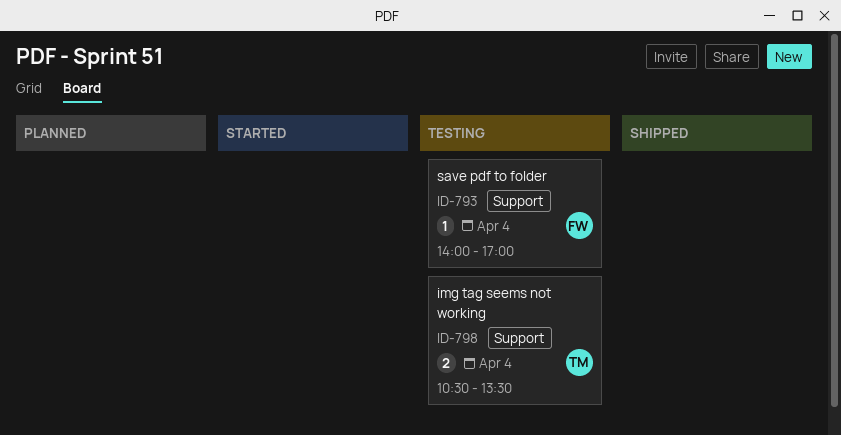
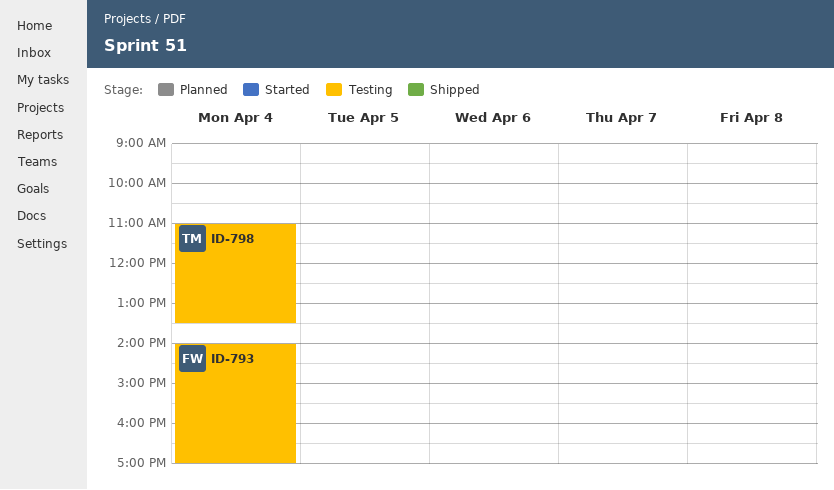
ID-798, begins: 10:30 -> 11:00

